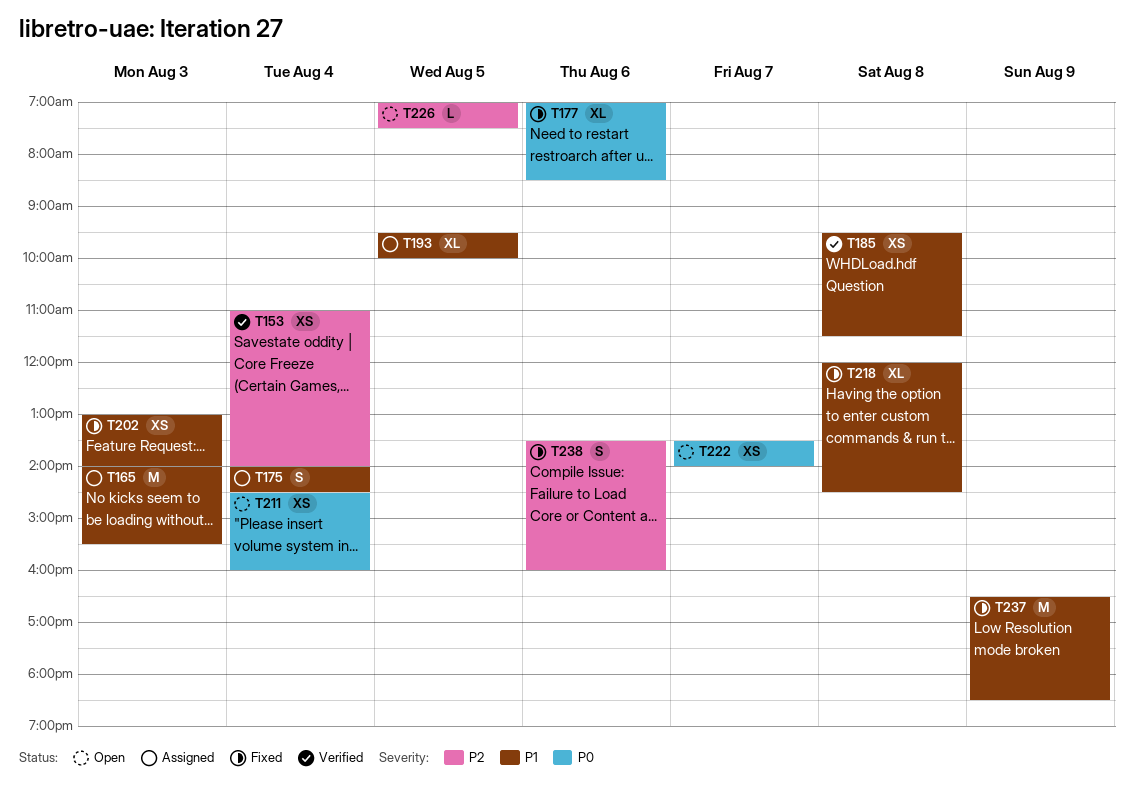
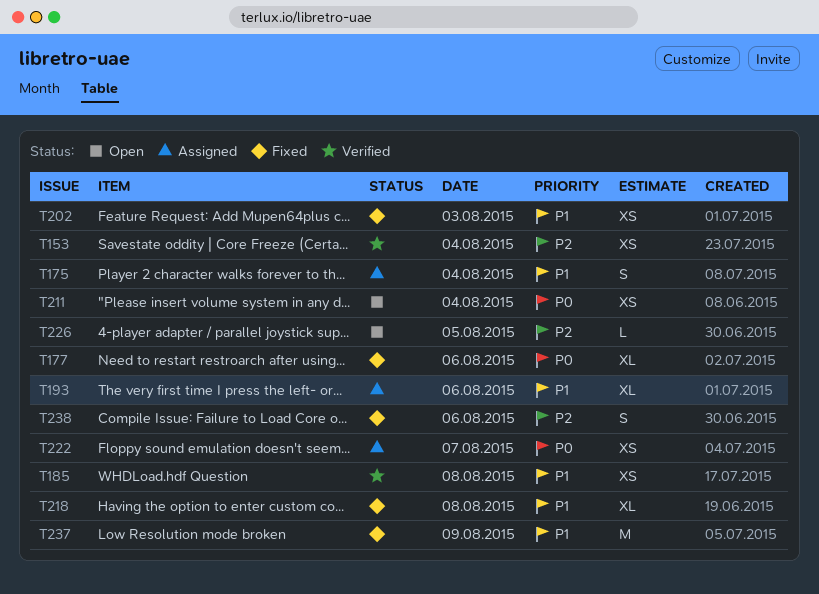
T165: present -> none
T193, day: Aug 5 -> Aug 6
T222, status: Open -> Assigned

